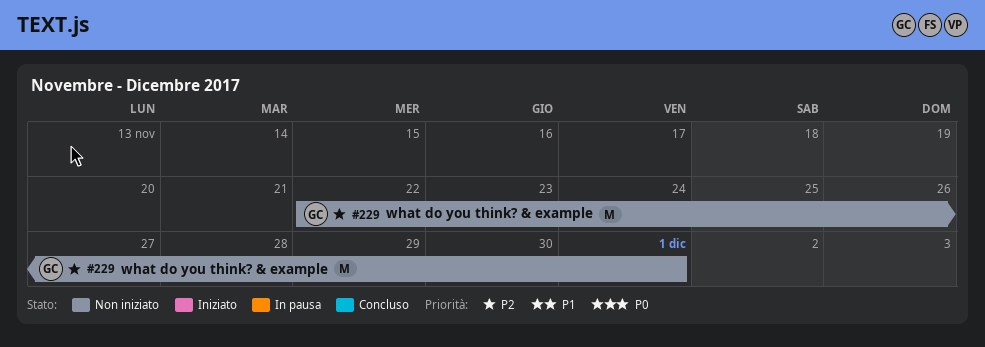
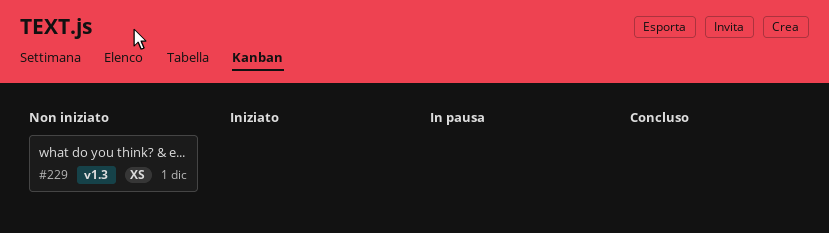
#229, estimate: M -> XS

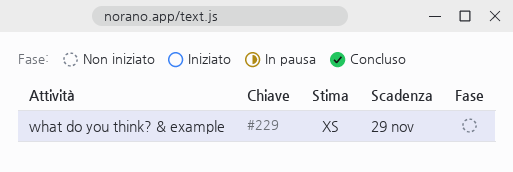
#229, due: Dec 1 -> Nov 29

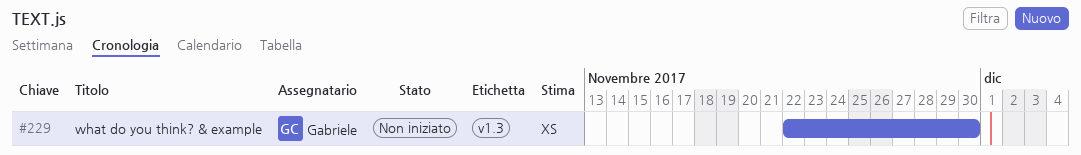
#229, due: Nov 29 -> Nov 30

